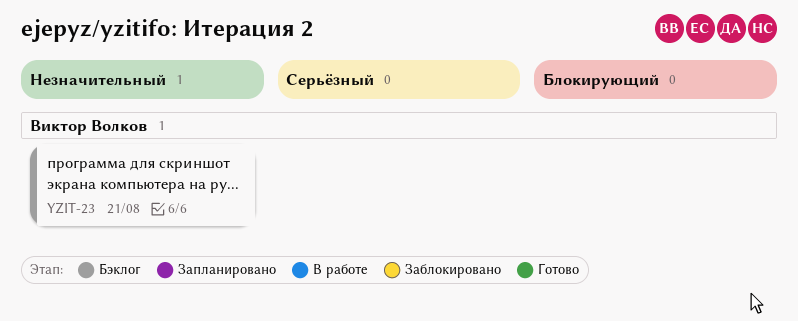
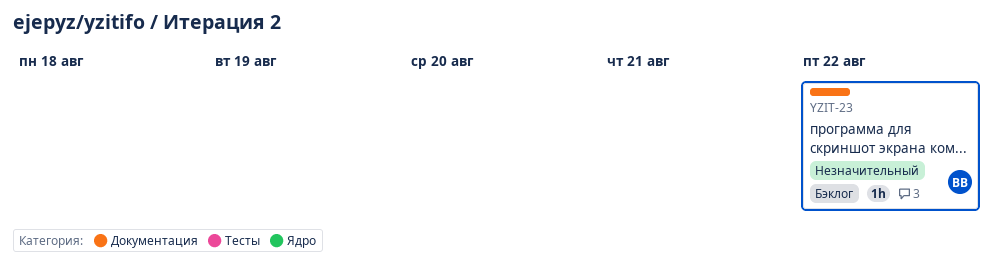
YZIT-23, due: Aug 21 -> Aug 22

